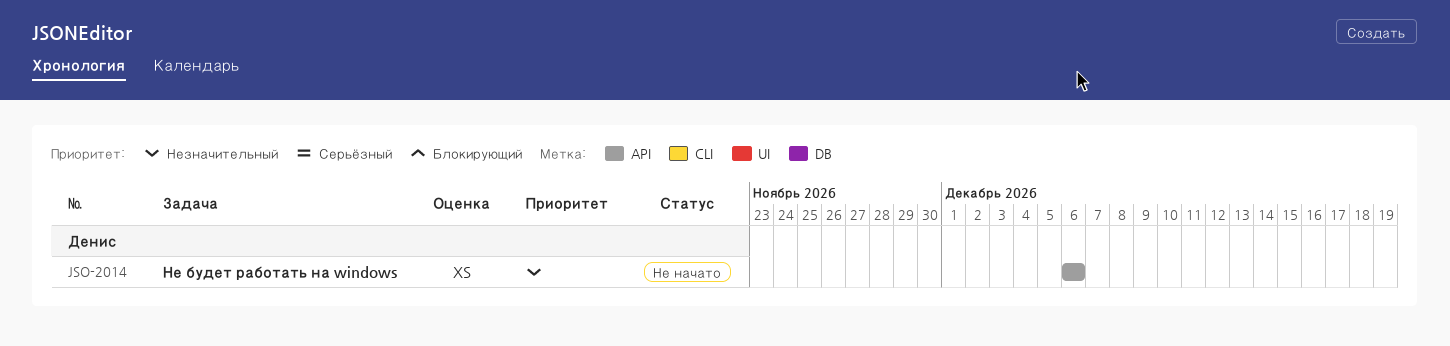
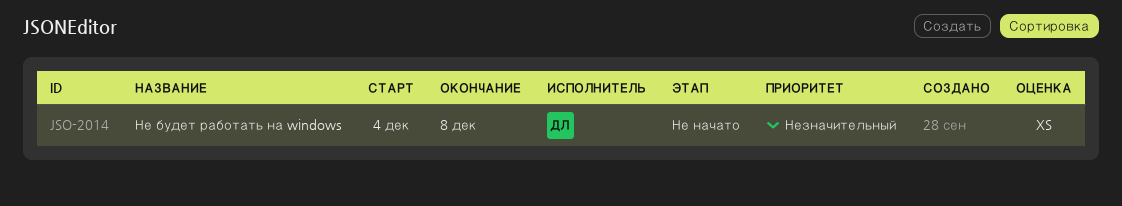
JSO-2014, start: Dec 6 -> Dec 4
JSO-2014, due: Dec 6 -> Dec 8

